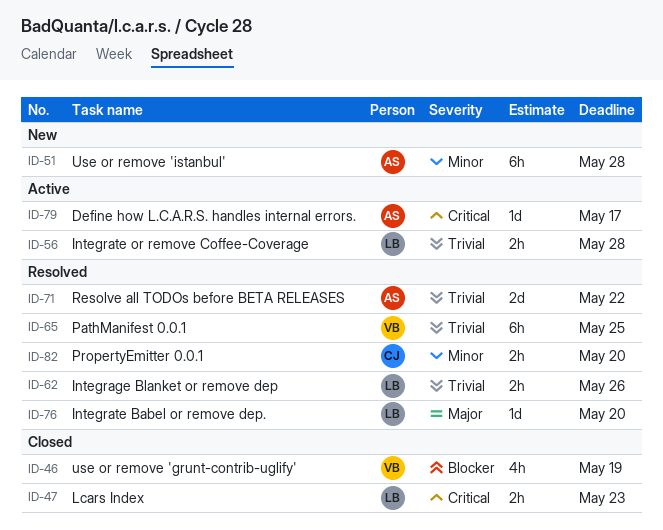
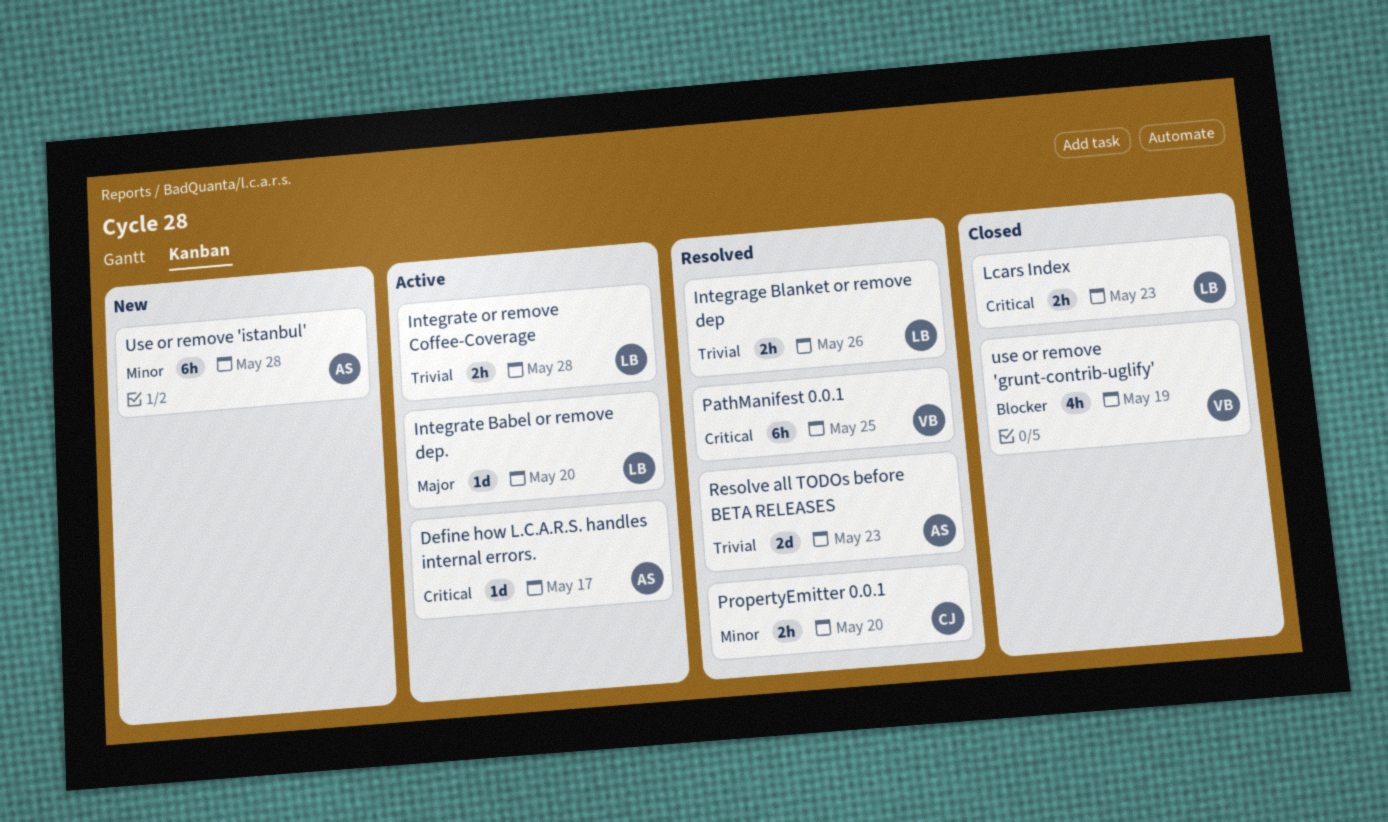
Integrate Babel or remove dep., status: Resolved -> Active
PathManifest 0.0.1, priority: Trivial -> Critical
Resolve all TODOs before BETA RELEASES, due: May 22 -> May 23

